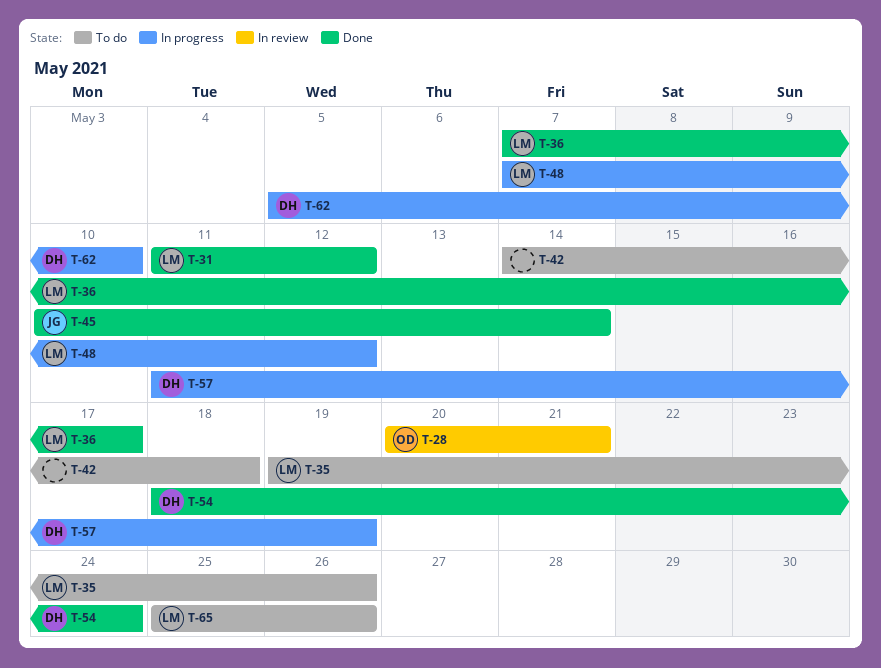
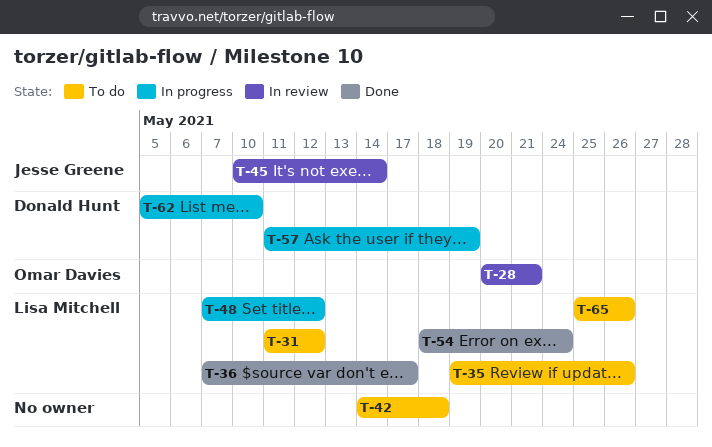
T-31, status: Done -> To do
T-45, status: Done -> In review
T-54, owner: Donald Hunt -> Lisa Mitchell

